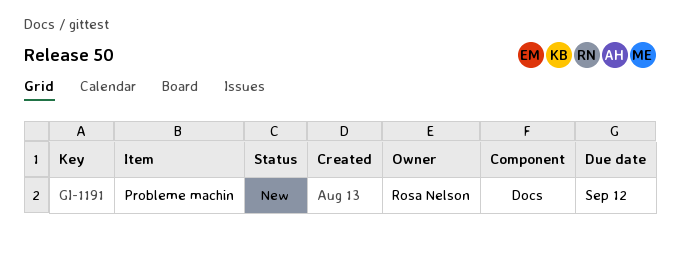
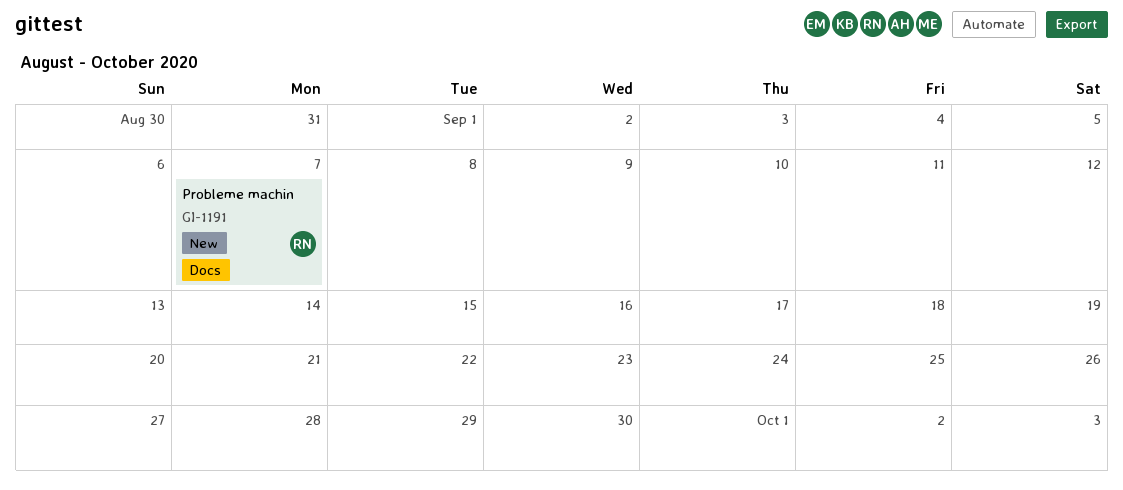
GI-1191, due: Sep 12 -> Sep 7

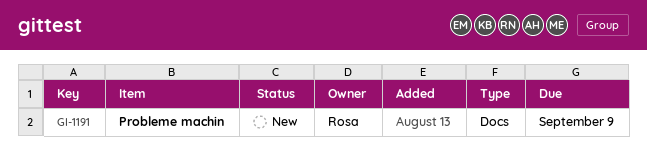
GI-1191, due: Sep 7 -> Sep 9

